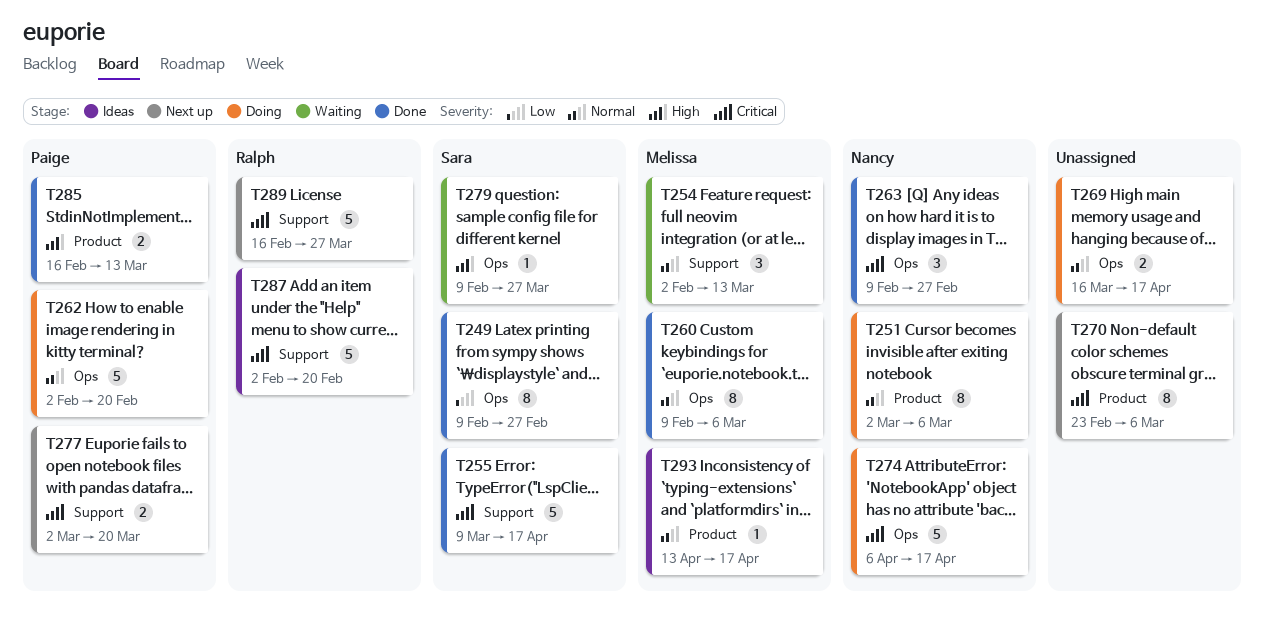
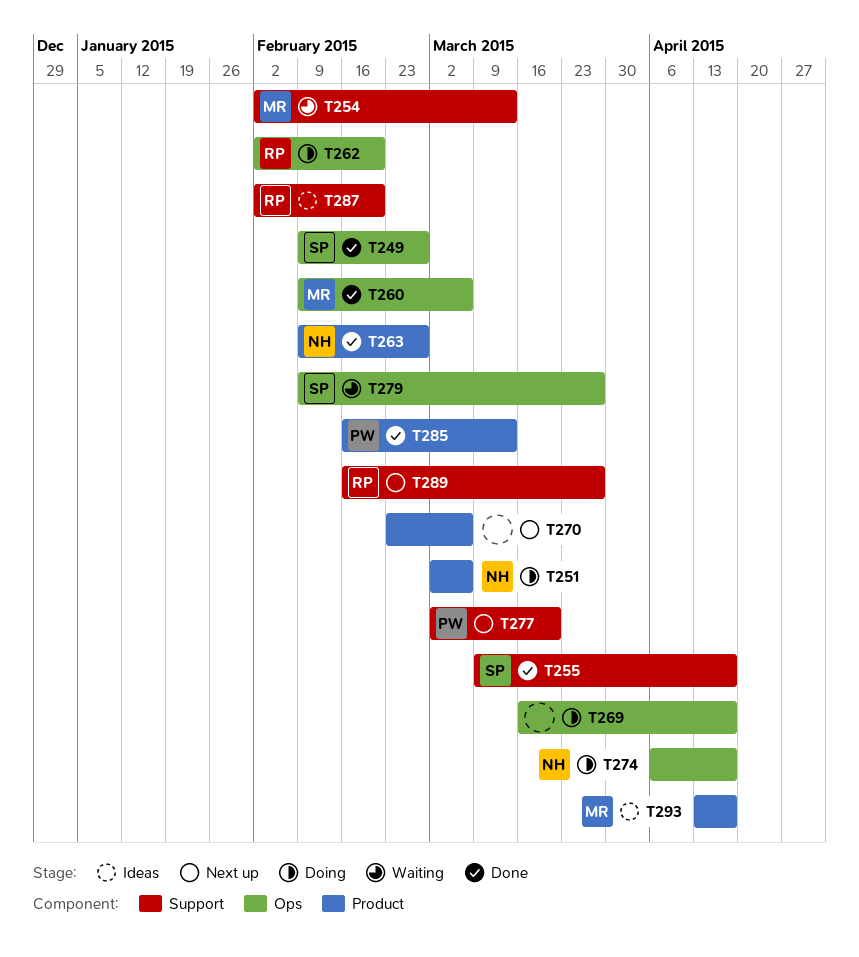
T262, owner: Paige -> Ralph
T263, label: Ops -> Product

